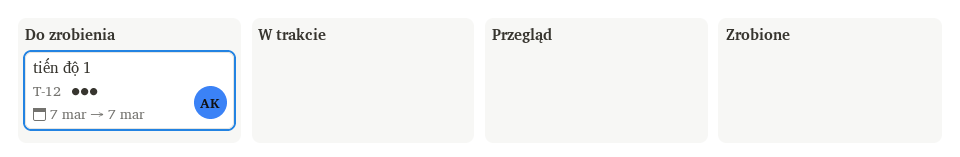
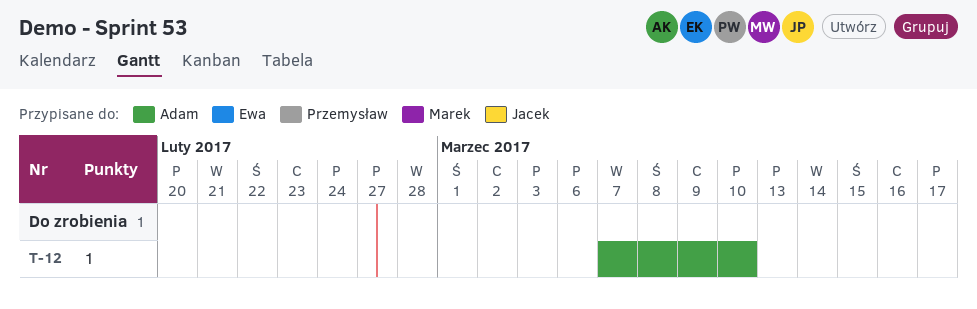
T-12, estimate: 3 -> 1
T-12, due: Mar 7 -> Mar 10

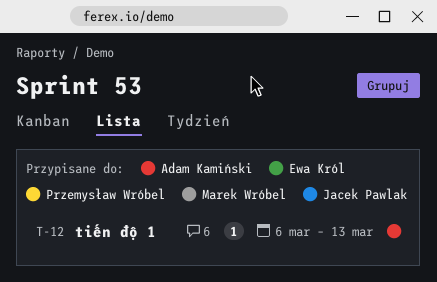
T-12, start: Mar 7 -> Mar 6
T-12, due: Mar 10 -> Mar 13

